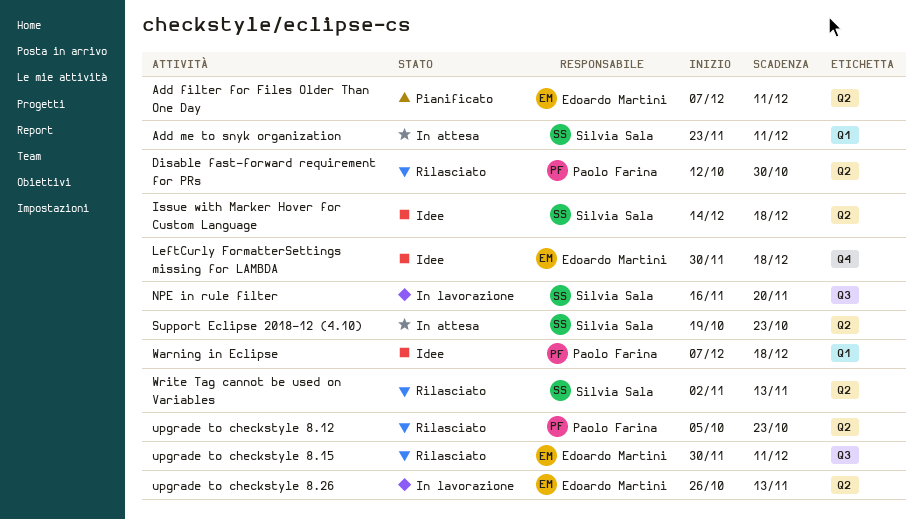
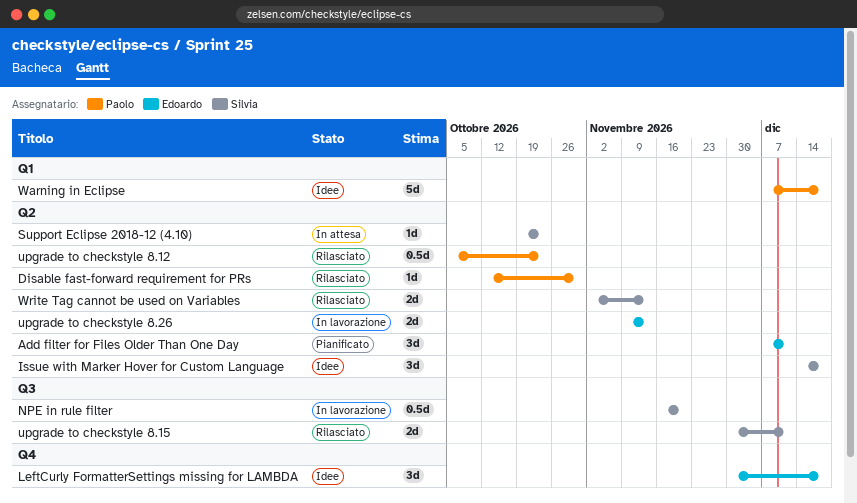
Add me to snyk organization: present -> none
upgrade to checkstyle 8.15, owner: Edoardo Martini -> Silvia Sala
upgrade to checkstyle 8.26, start: Oct 26 -> Nov 9

